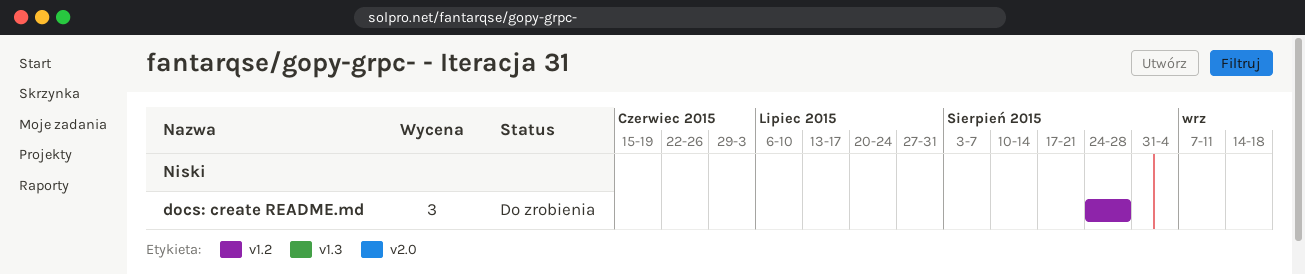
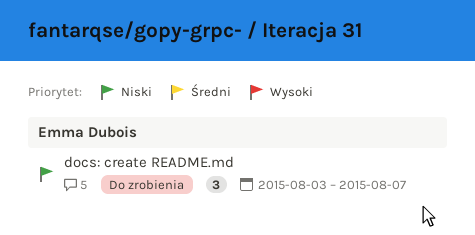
docs: create README.md, start: Aug 24 -> Aug 3
docs: create README.md, due: Aug 28 -> Aug 7

